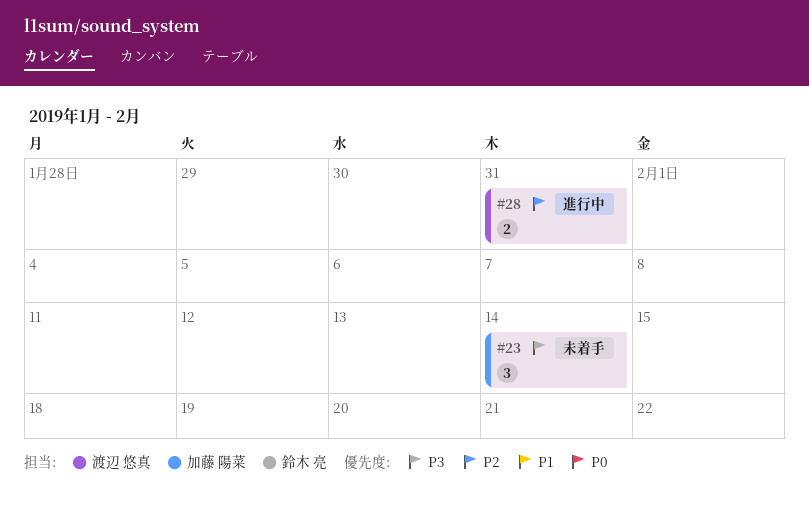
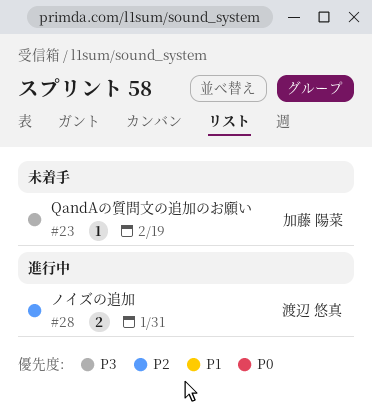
#23, estimate: 3 -> 1
#23, due: Feb 14 -> Feb 19

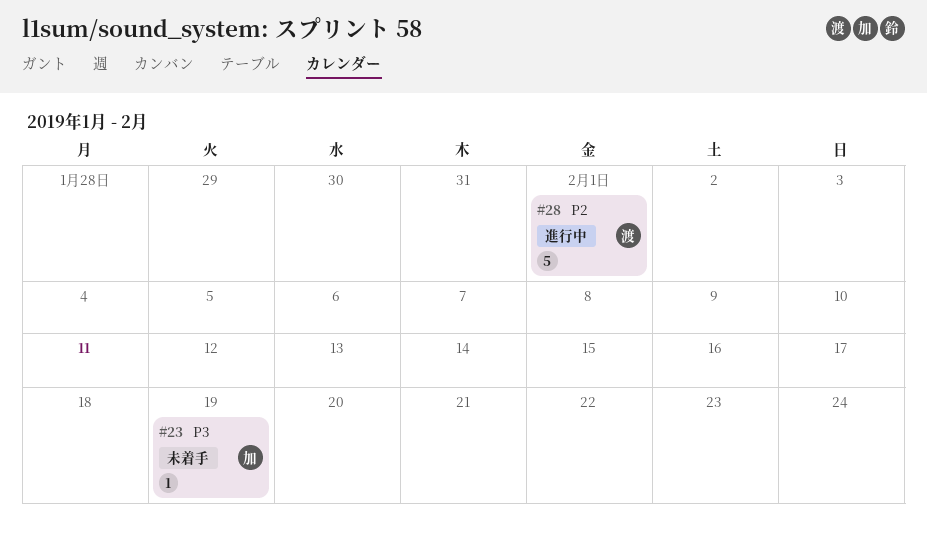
#28, estimate: 2 -> 5
#28, due: Jan 31 -> Feb 1

